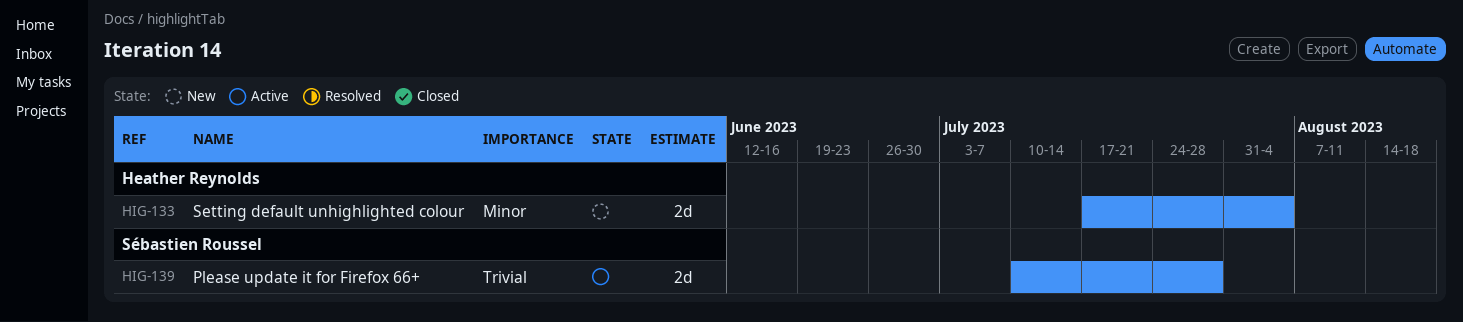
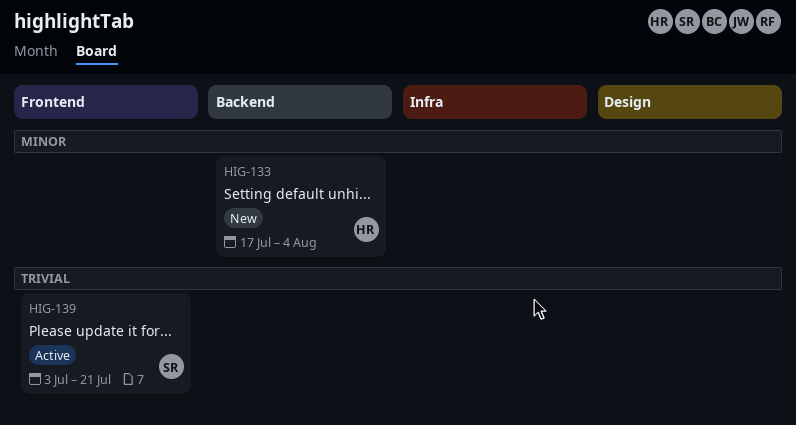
HIG-139, start: Jul 10 -> Jul 3
HIG-139, due: Jul 28 -> Jul 21

